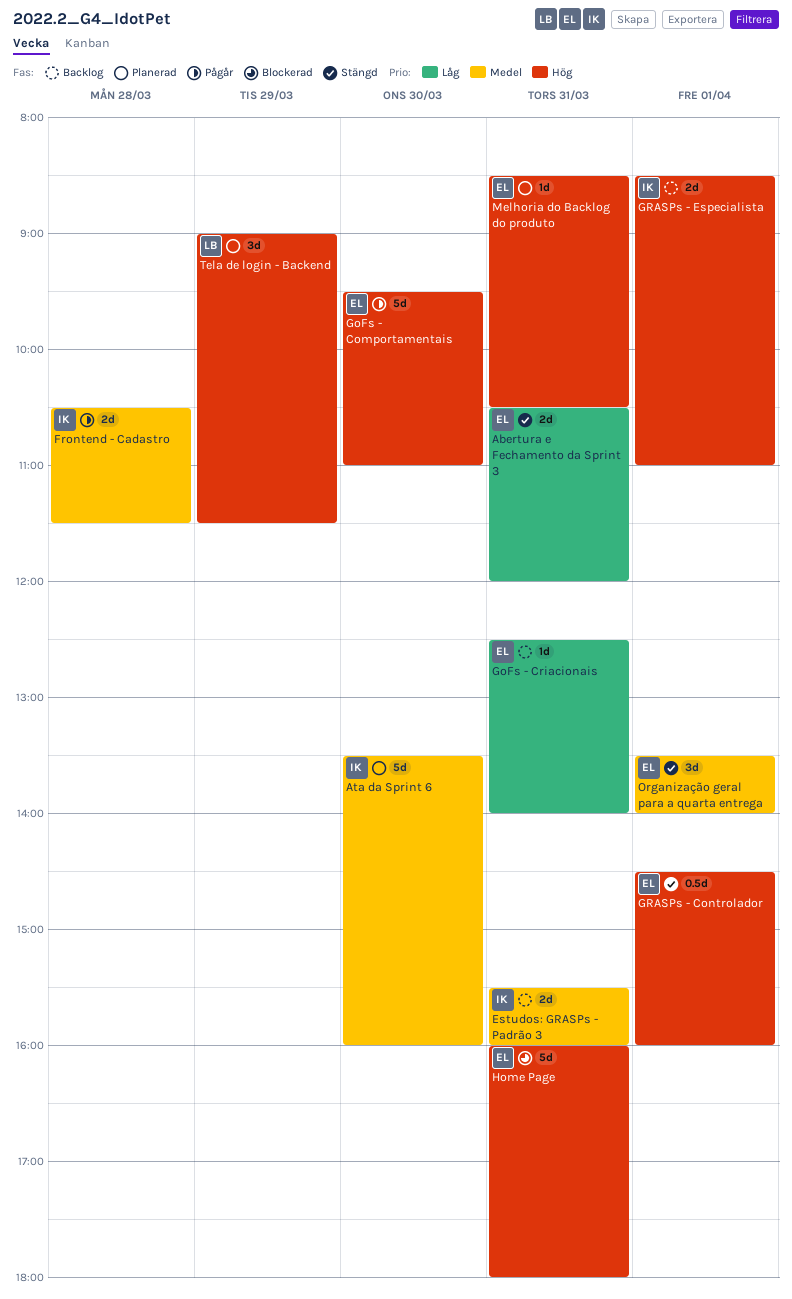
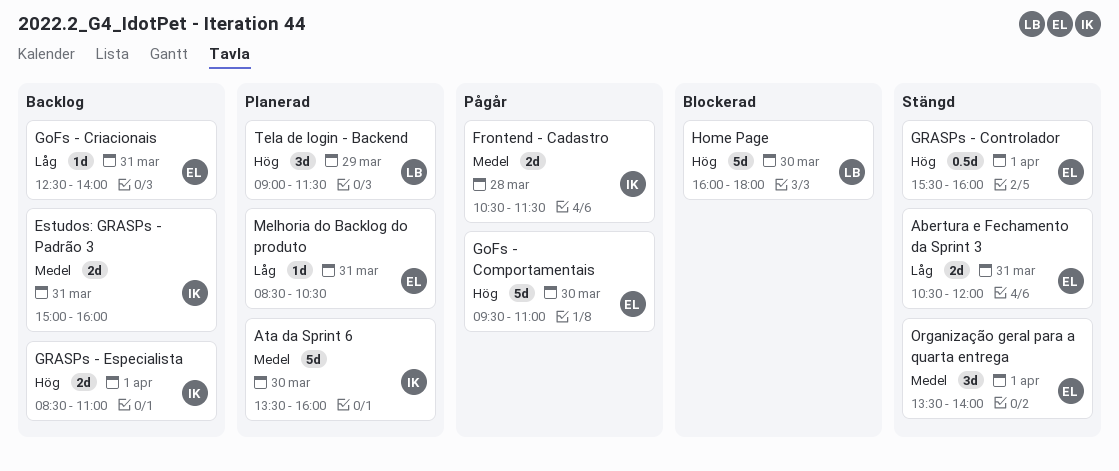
Estudos: GRASPs - Padrão 3, begins: 15:30 -> 15:00
GRASPs - Controlador, begins: 14:30 -> 15:30
Home Page, owner: EL -> LB
Home Page, day: Mar 31 -> Mar 30
Melhoria do Backlog do produto, priority: Hög -> Låg

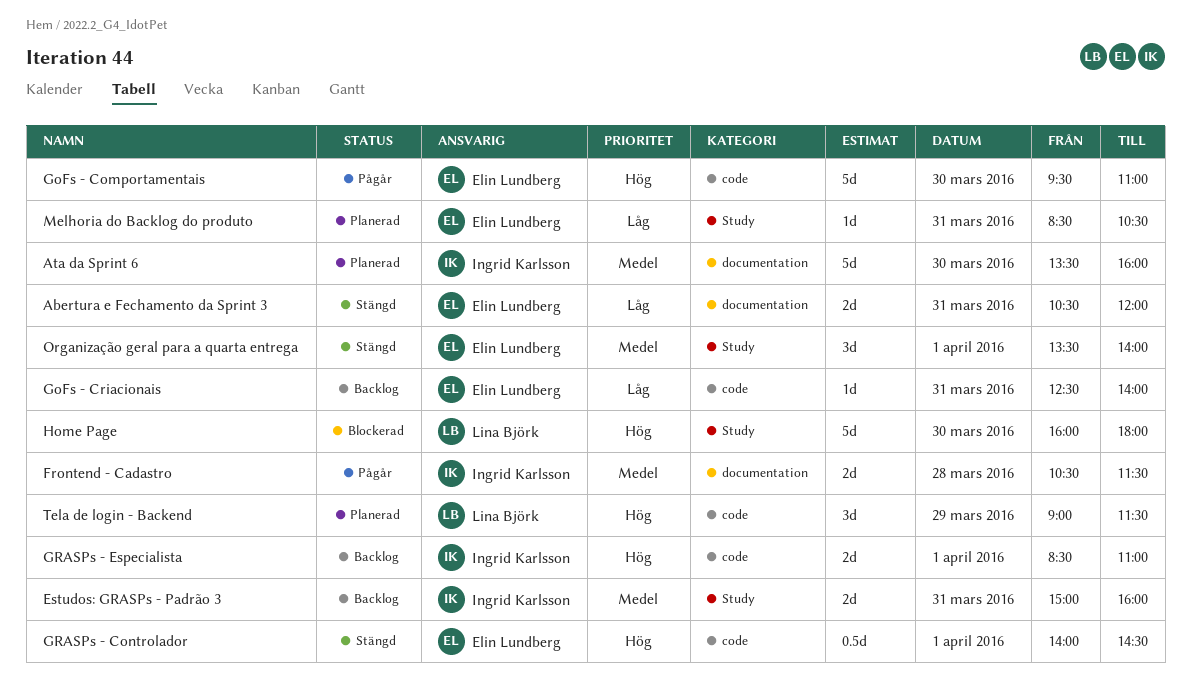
GRASPs - Controlador, begins: 15:30 -> 14:00
GRASPs - Controlador, ends: 16:00 -> 14:30

